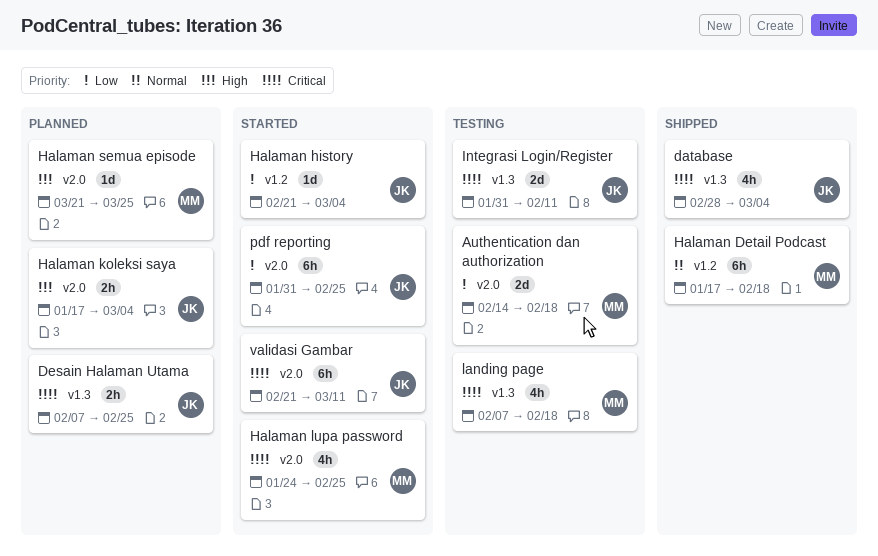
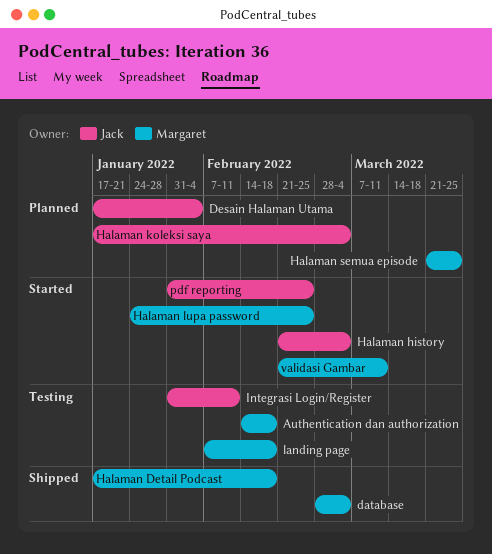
database, owner: Jack -> Margaret
Desain Halaman Utama, start: Feb 7 -> Jan 17
Desain Halaman Utama, due: Feb 25 -> Feb 4
validasi Gambar, owner: Jack -> Margaret

